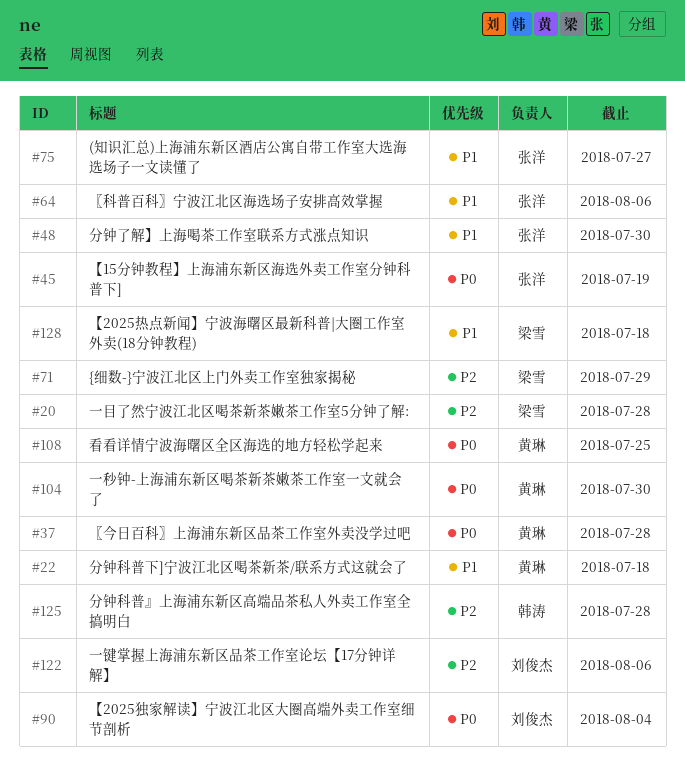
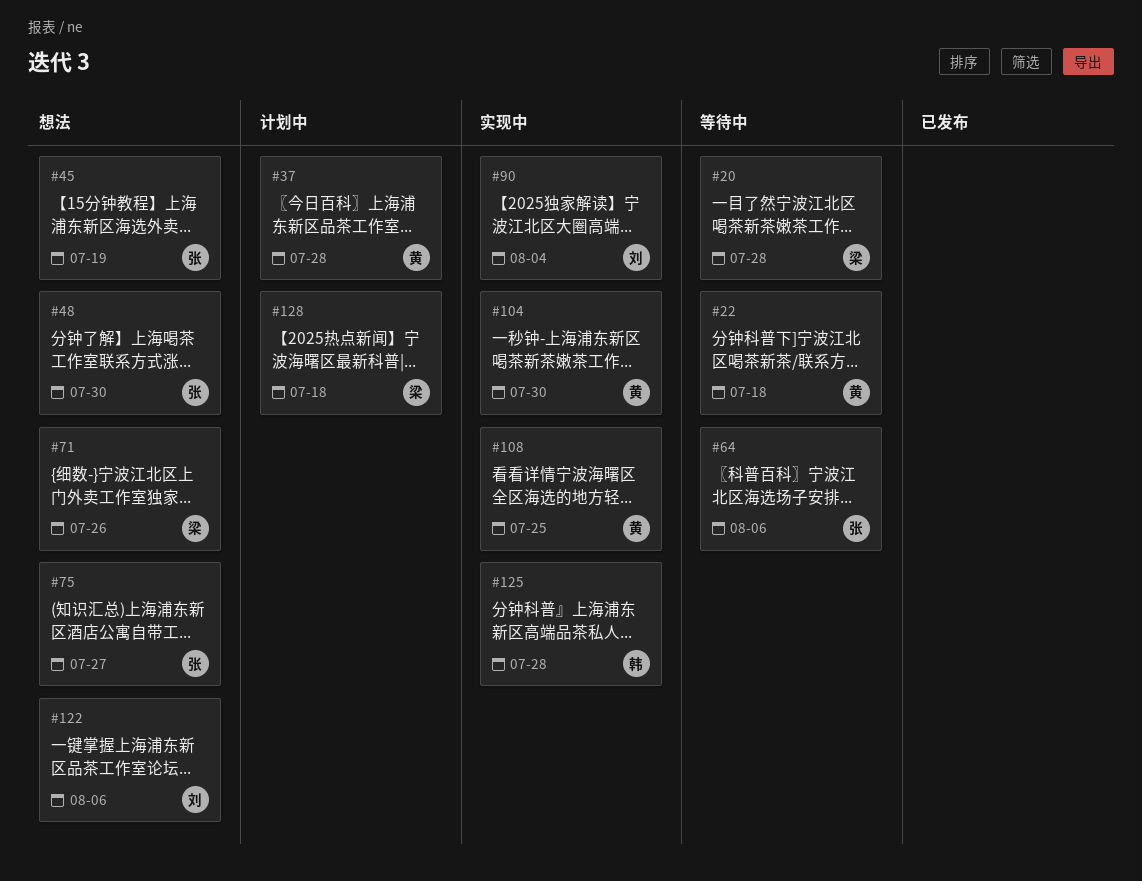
#71, due: Jul 29 -> Jul 26

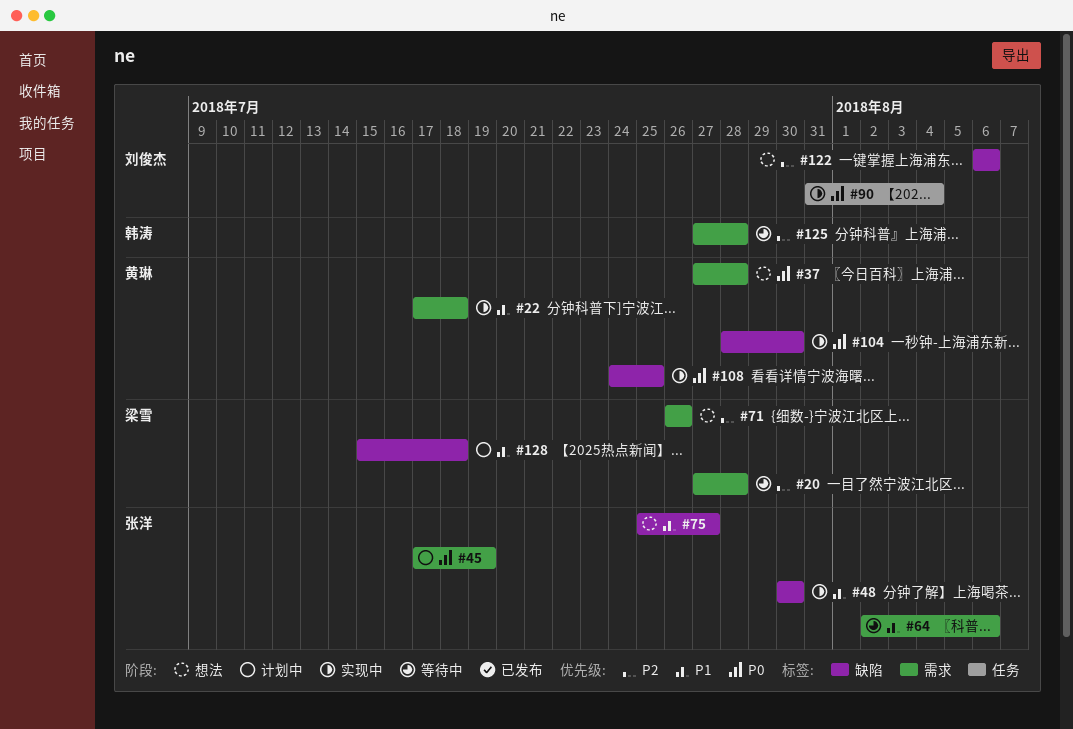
#22, status: 等待中 -> 实现中
#37, status: 计划中 -> 想法
#45, status: 想法 -> 计划中
#48, status: 想法 -> 实现中
#125, status: 实现中 -> 等待中

